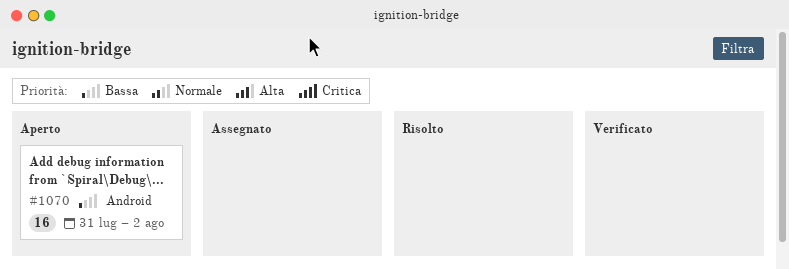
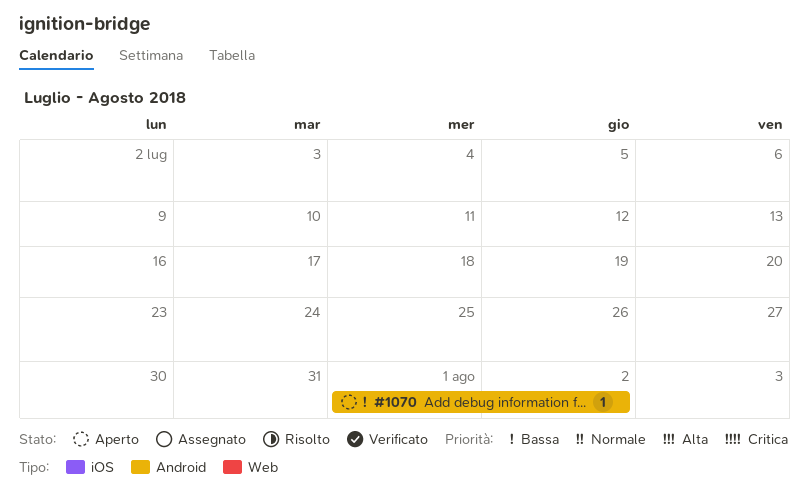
#1070, estimate: 16 -> 1
#1070, start: Jul 31 -> Aug 1

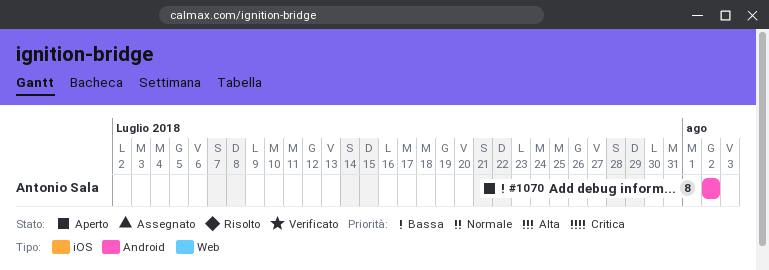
#1070, estimate: 1 -> 8
#1070, start: Aug 1 -> Aug 2

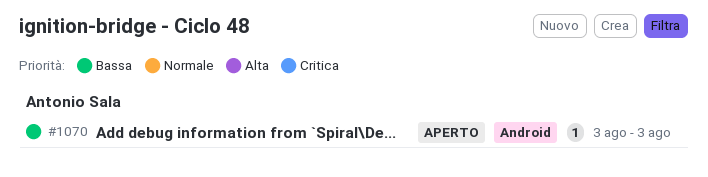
#1070, estimate: 8 -> 1
#1070, start: Aug 2 -> Aug 3
#1070, due: Aug 2 -> Aug 3

